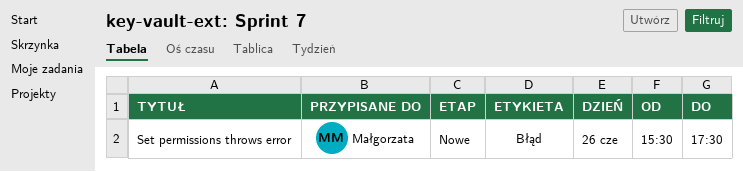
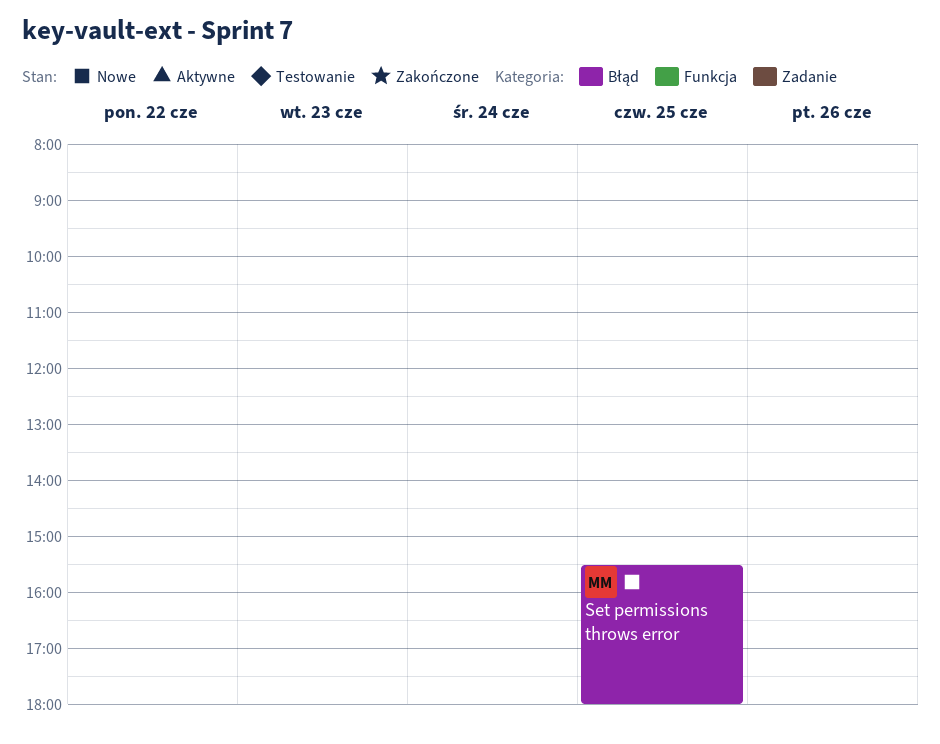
Set permissions throws error, day: Jun 26 -> Jun 25
Set permissions throws error, ends: 17:30 -> 18:00

